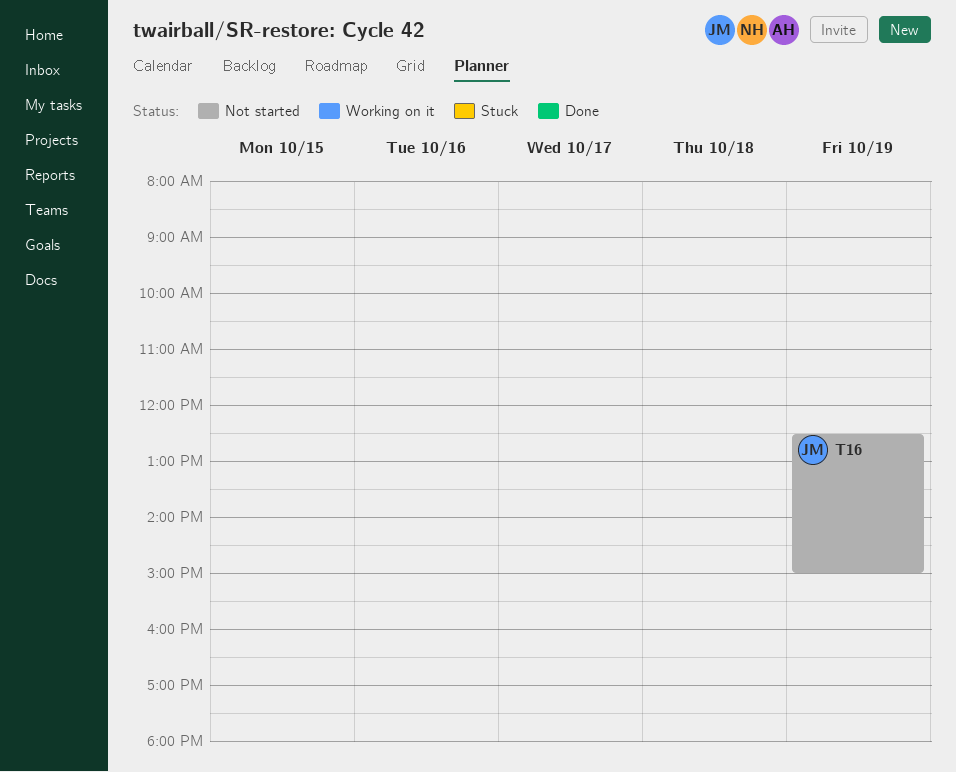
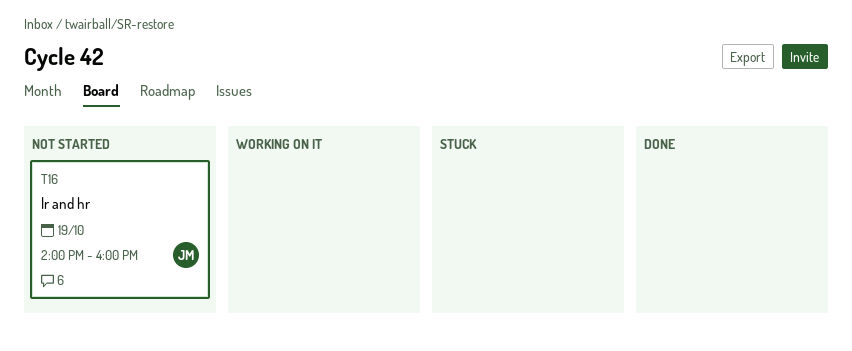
T16, begins: 12:30 -> 14:00
T16, ends: 15:00 -> 16:00

